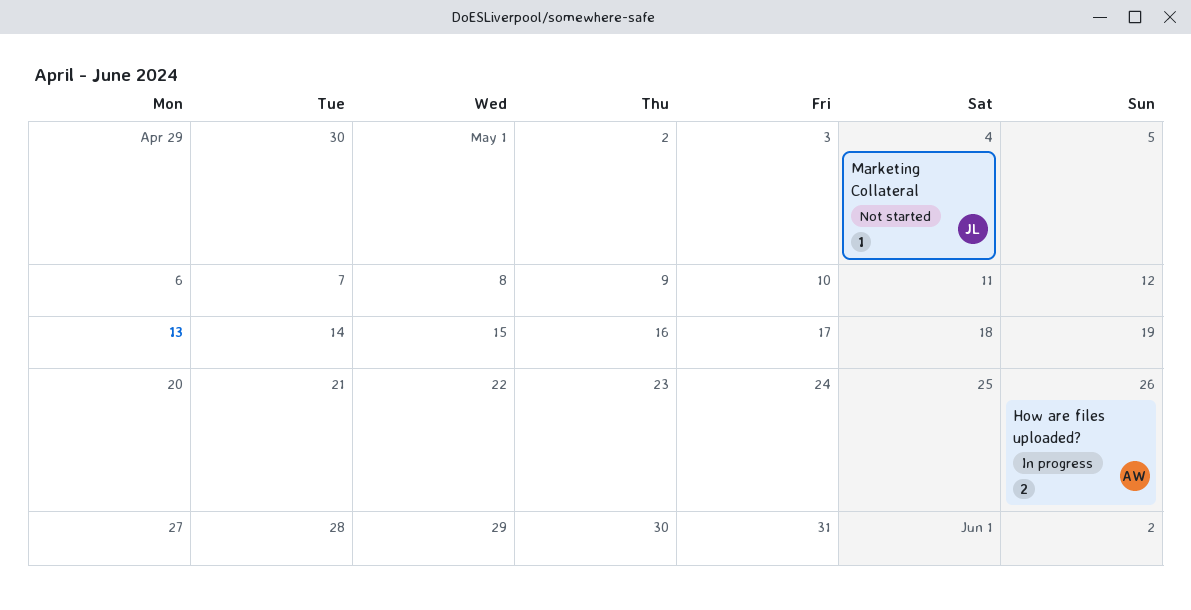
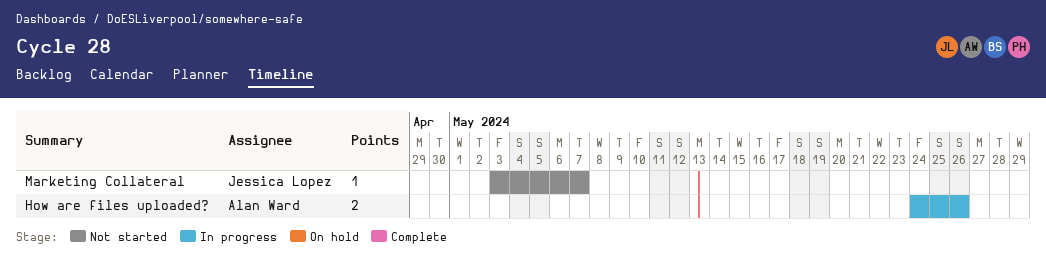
Marketing Collateral, due: May 4 -> May 7

